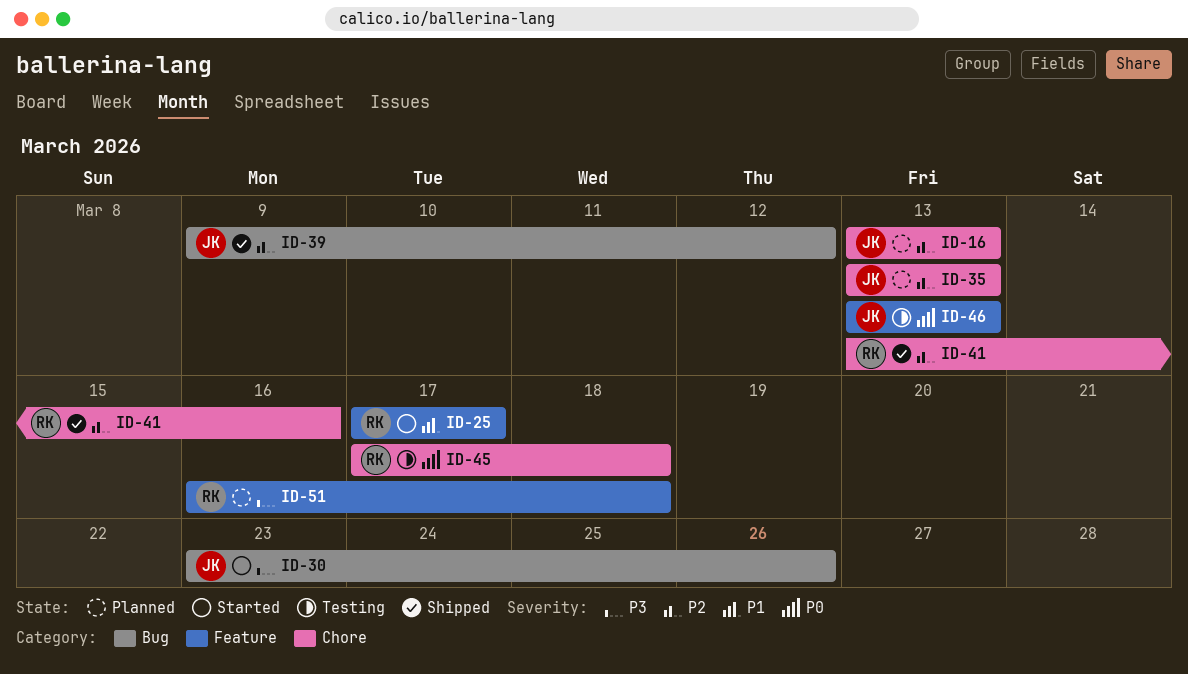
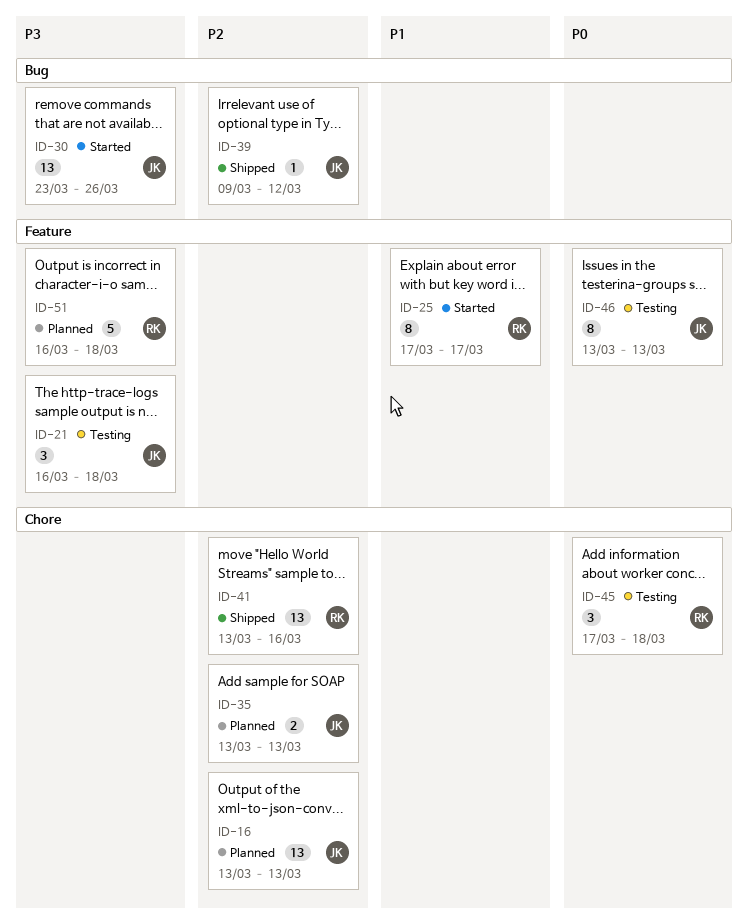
ID-21: none -> present

